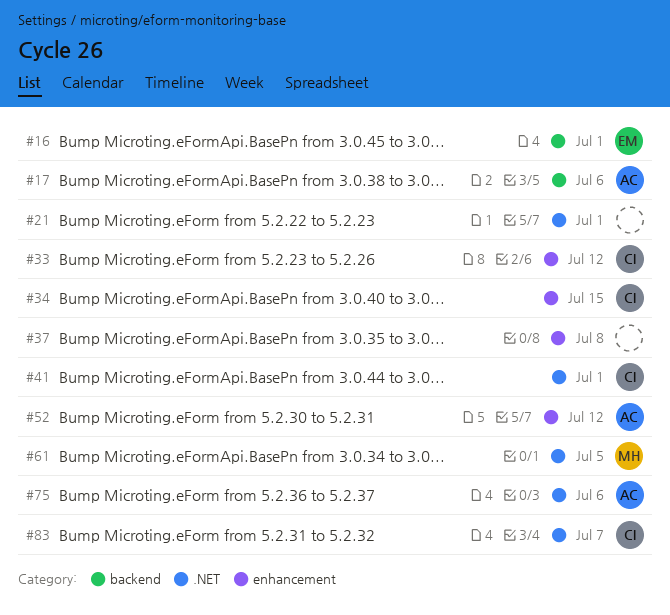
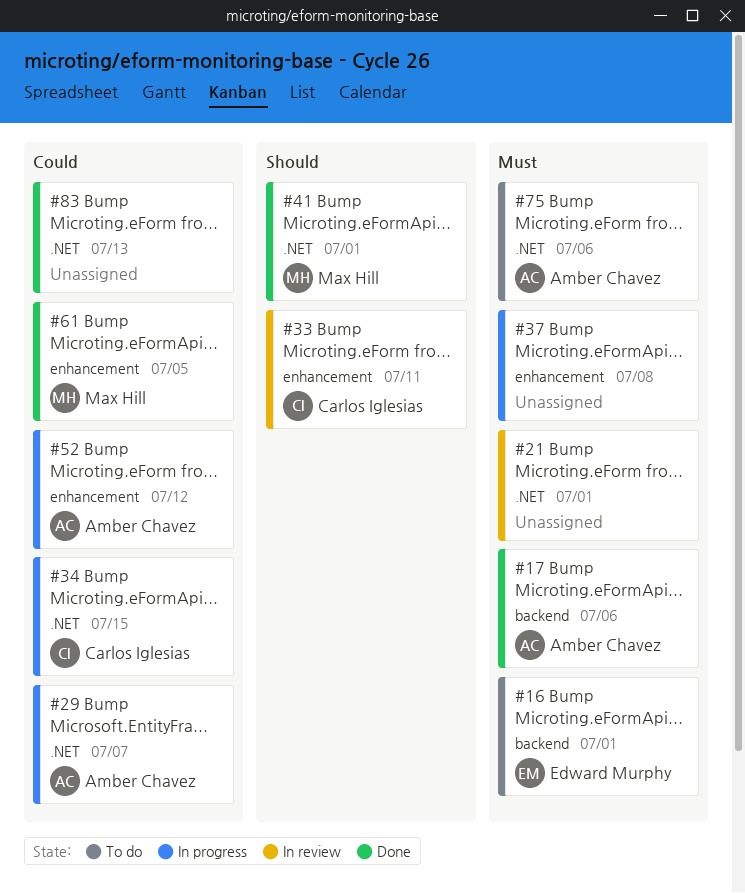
#29: none -> present
#33, due: Jul 12 -> Jul 11
#34, label: enhancement -> .NET
#41, owner: Carlos Iglesias -> Max Hill
#61, label: .NET -> enhancement
#83, owner: Carlos Iglesias -> none
#83, due: Jul 7 -> Jul 13

